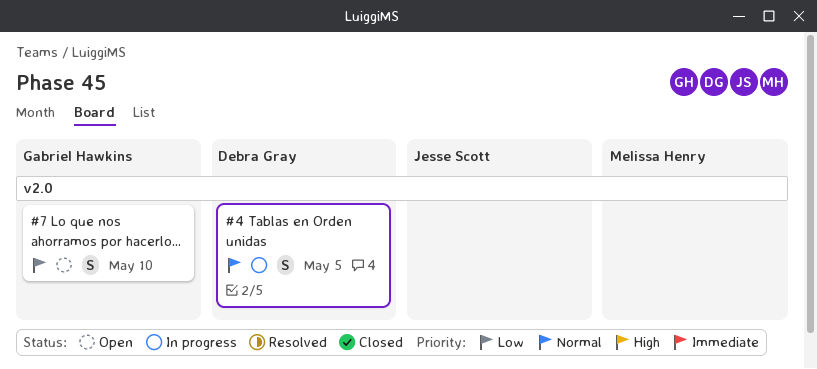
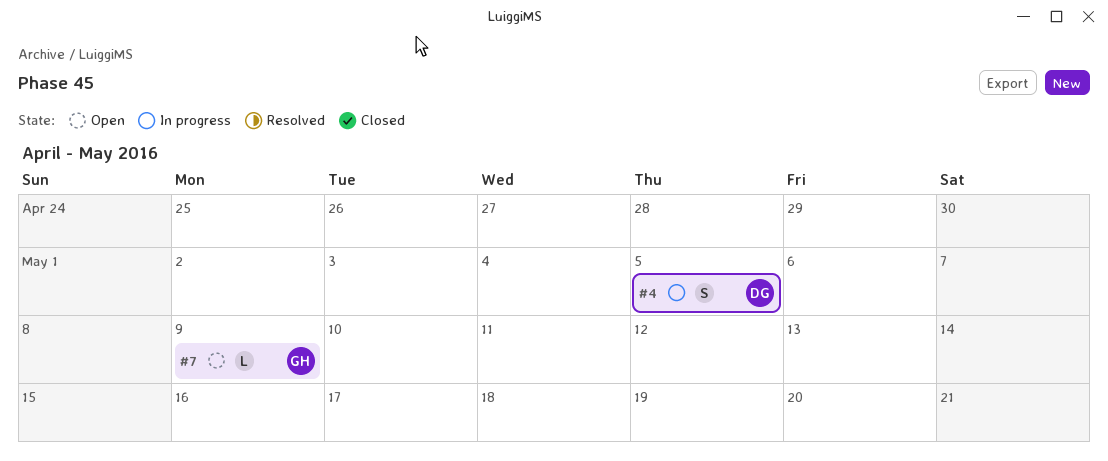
#7, estimate: S -> L
#7, due: May 10 -> May 9

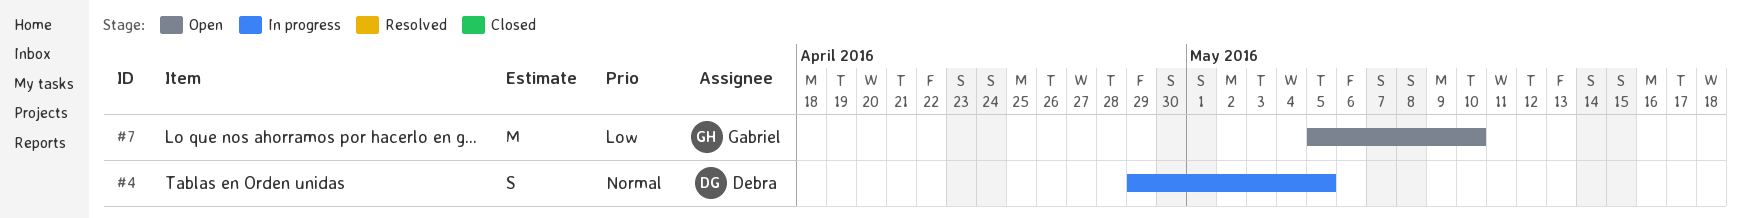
#7, estimate: L -> M
#7, due: May 9 -> May 10

